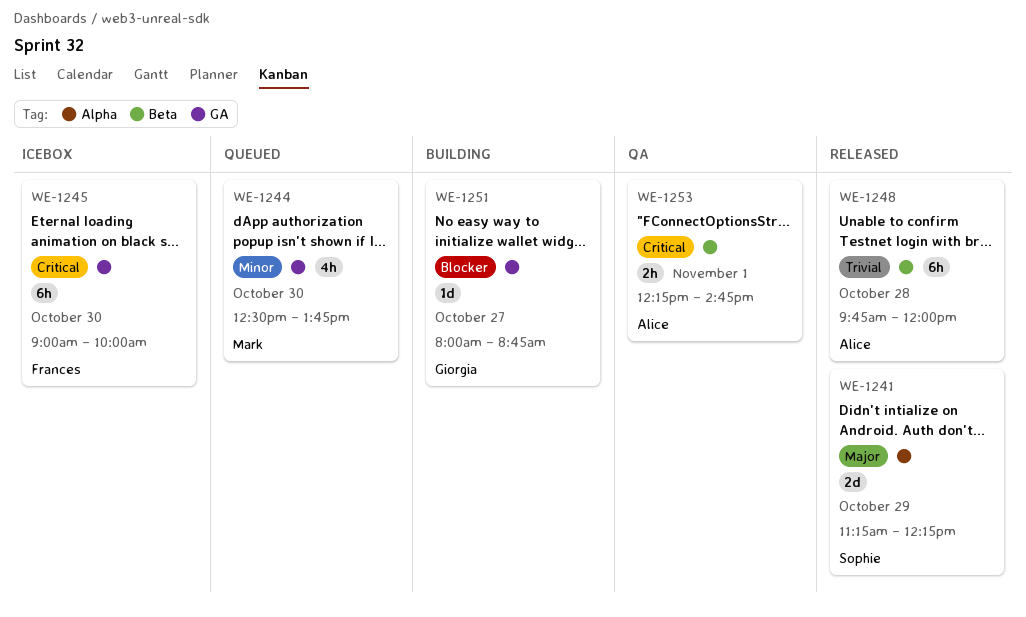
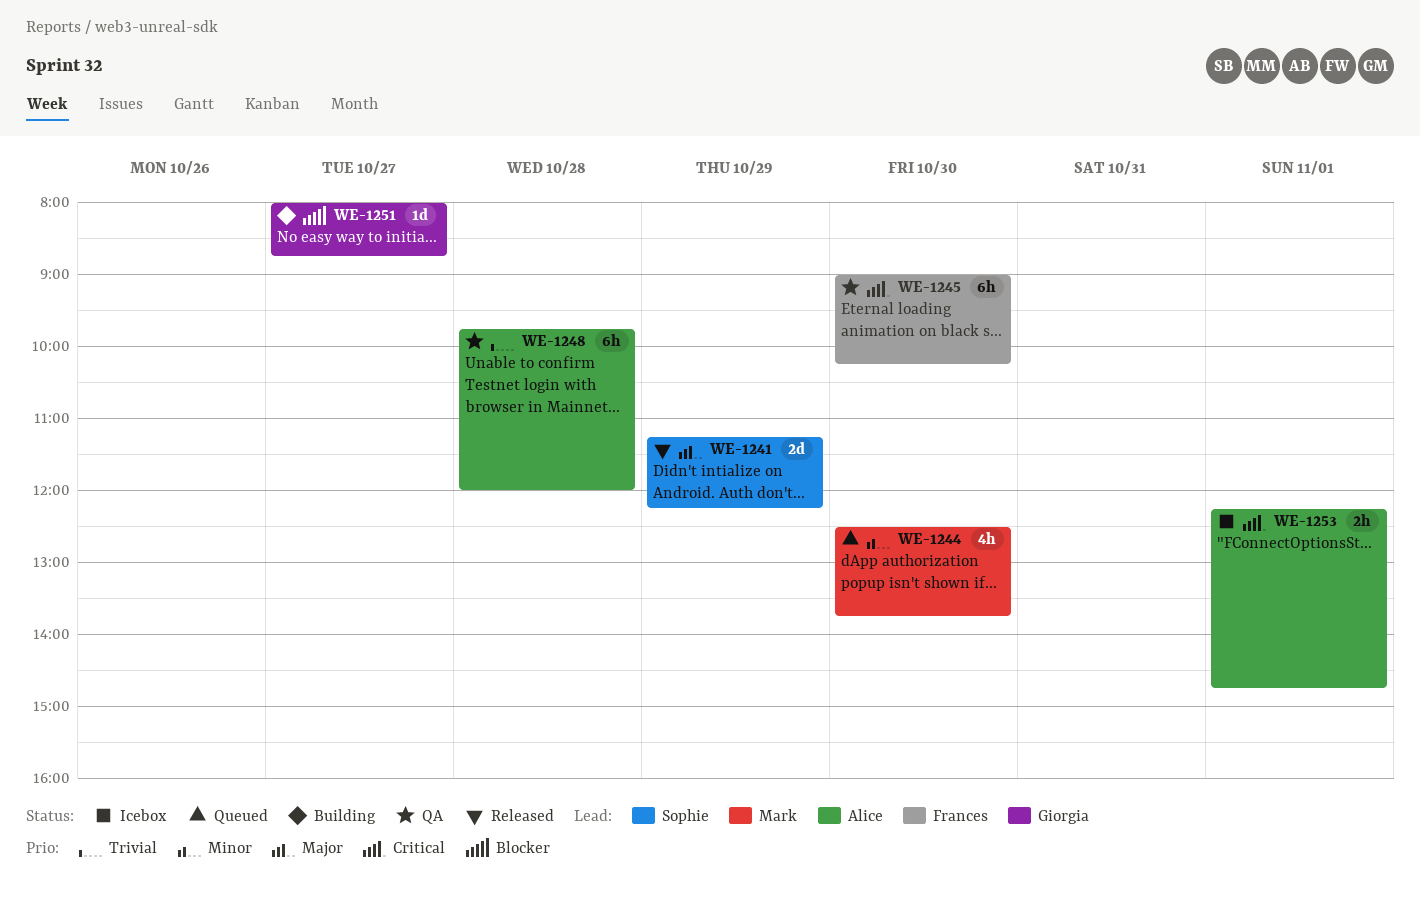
WE-1245, status: Icebox -> QA
WE-1245, ends: 10:00 -> 10:15
WE-1248, status: Released -> QA
WE-1253, status: QA -> Icebox

